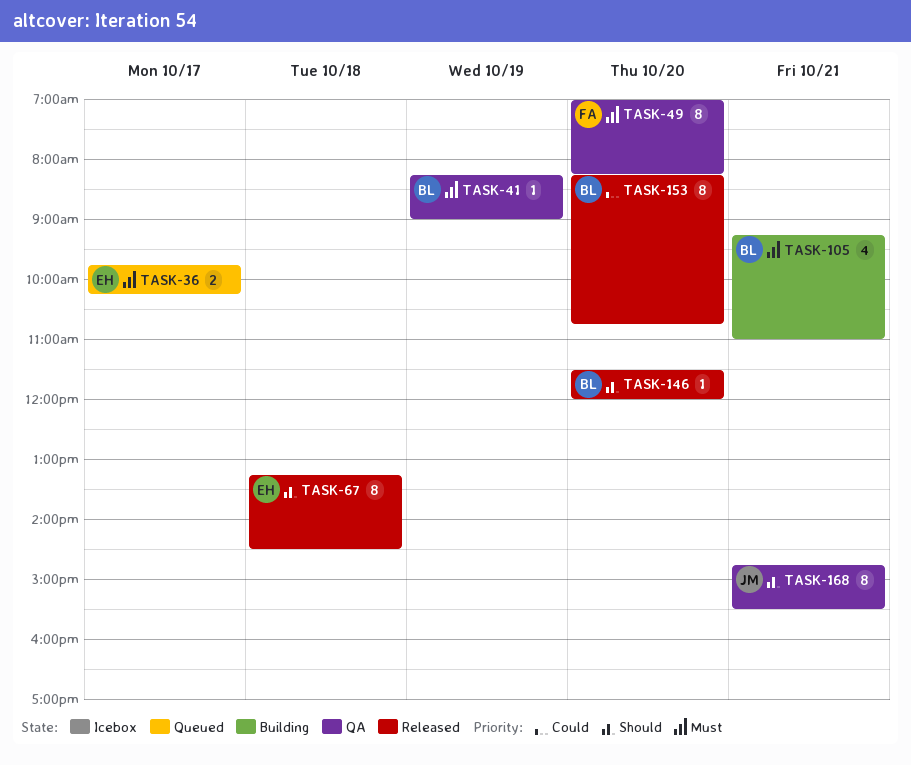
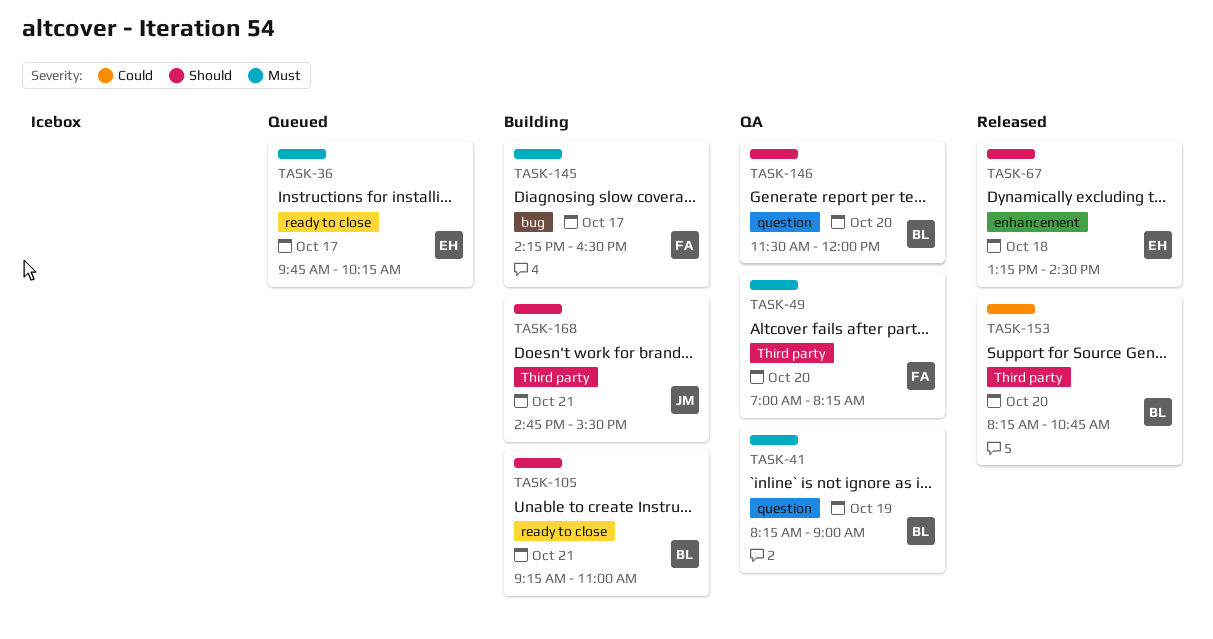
TASK-105, priority: Must -> Should
TASK-145: none -> present
TASK-146, status: Released -> QA
TASK-168, status: QA -> Building

